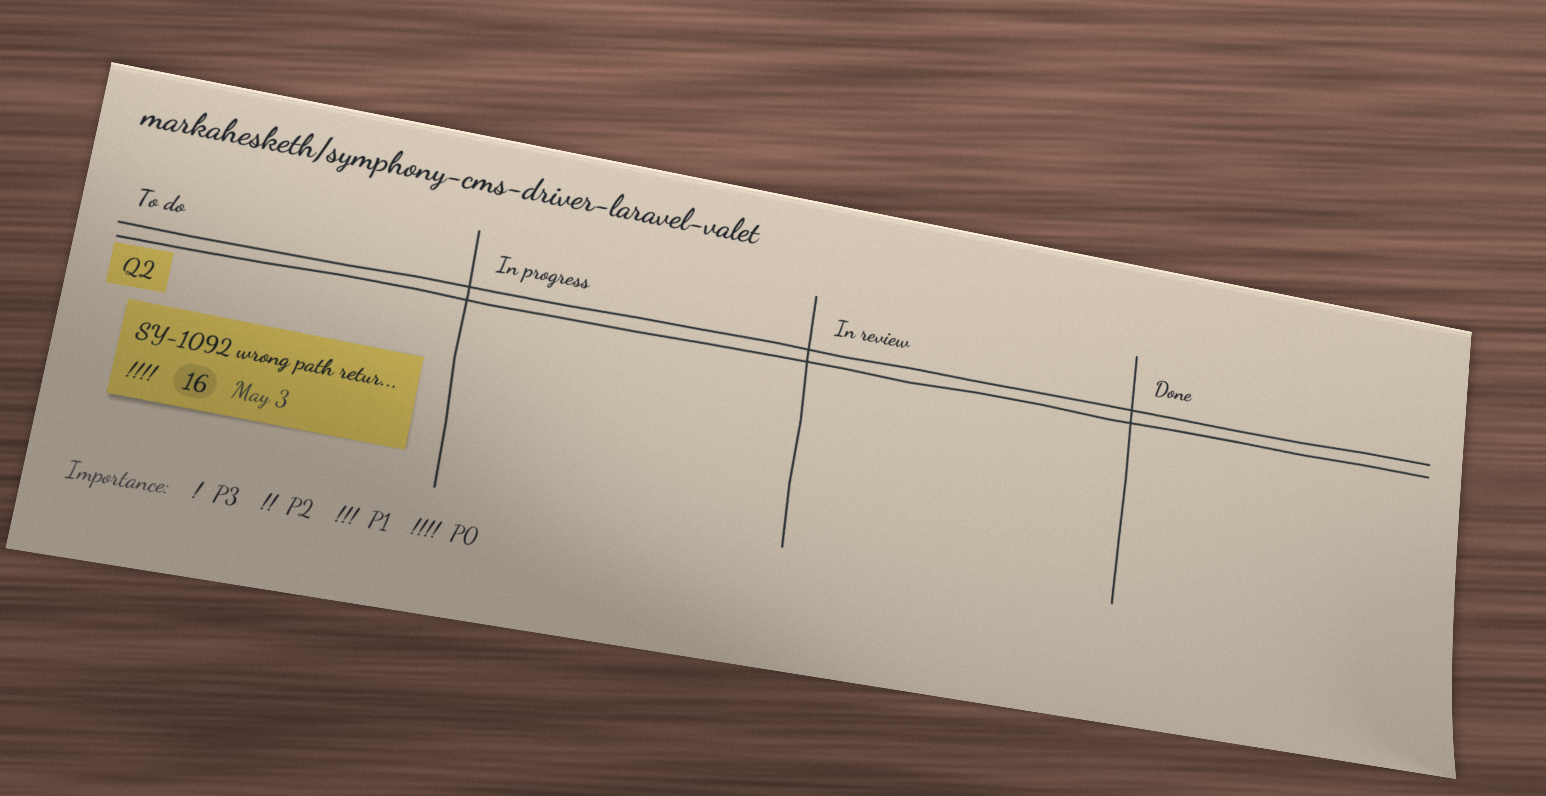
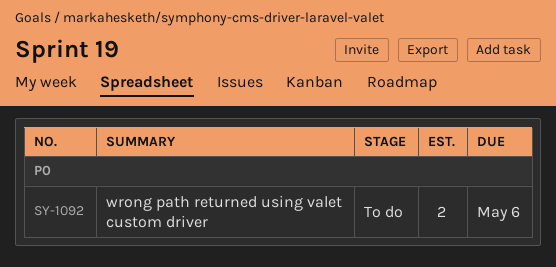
SY-1092, estimate: 16 -> 2
SY-1092, due: May 3 -> May 6

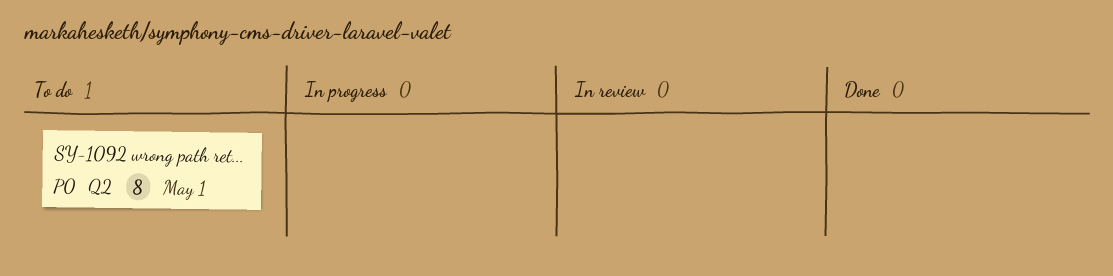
SY-1092, estimate: 2 -> 8
SY-1092, due: May 6 -> May 1

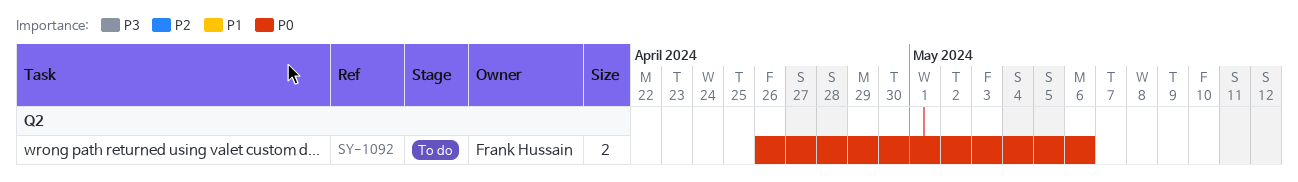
SY-1092, estimate: 8 -> 2
SY-1092, due: May 1 -> May 6

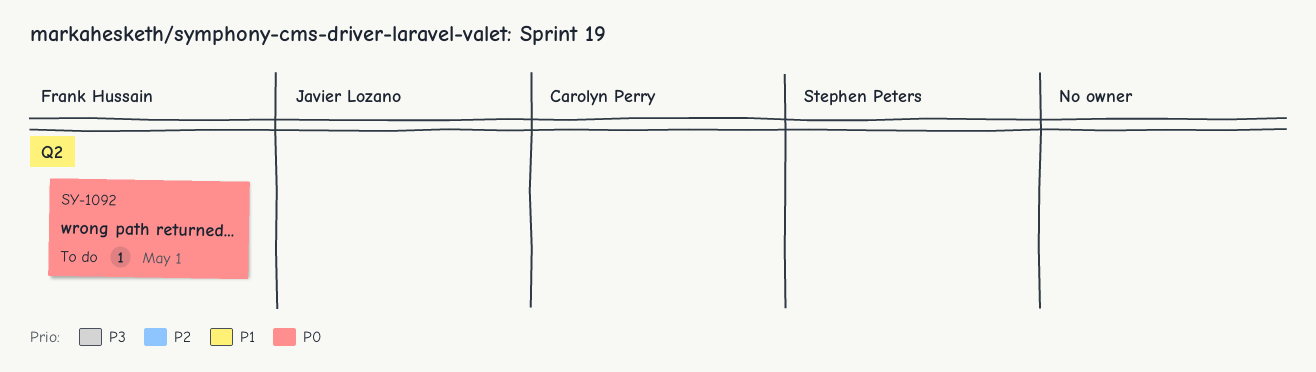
SY-1092, estimate: 2 -> 1
SY-1092, due: May 6 -> May 1

